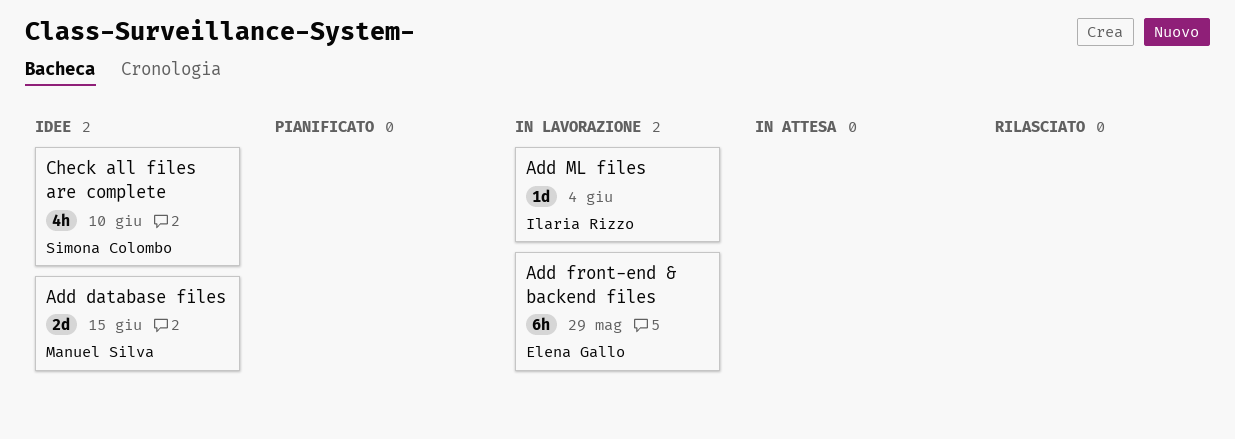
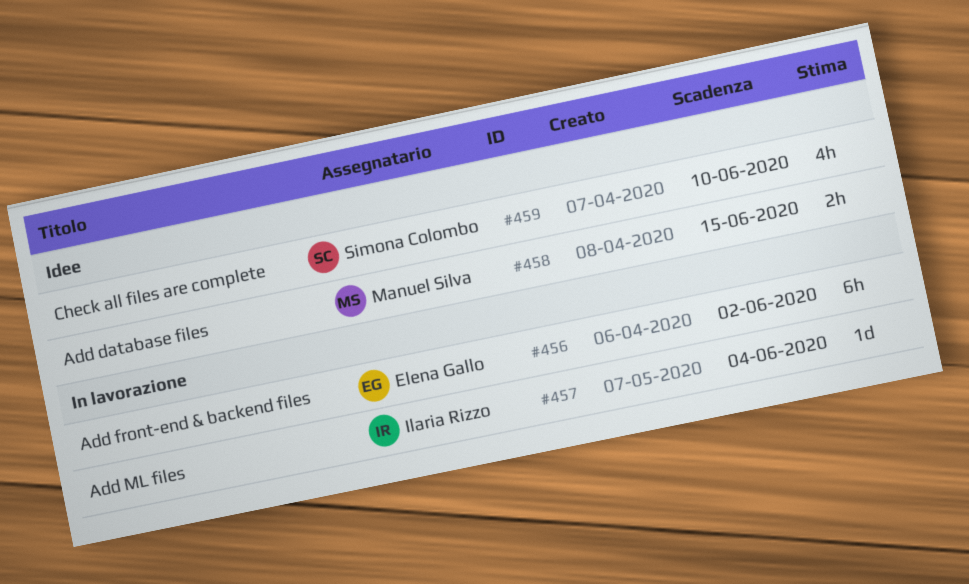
Add database files, estimate: 2d -> 2h
Add front-end & backend files, due: May 29 -> Jun 2

